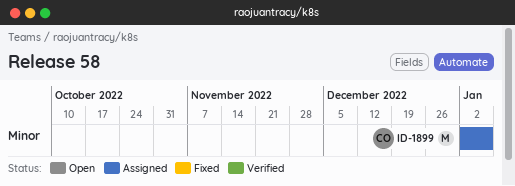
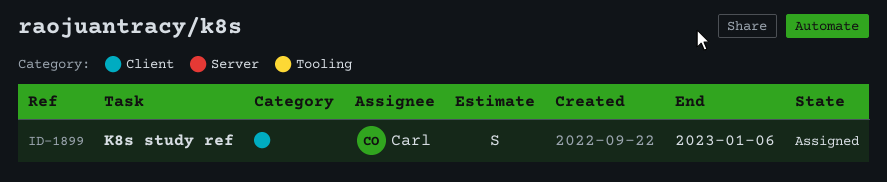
ID-1899, estimate: M -> S

